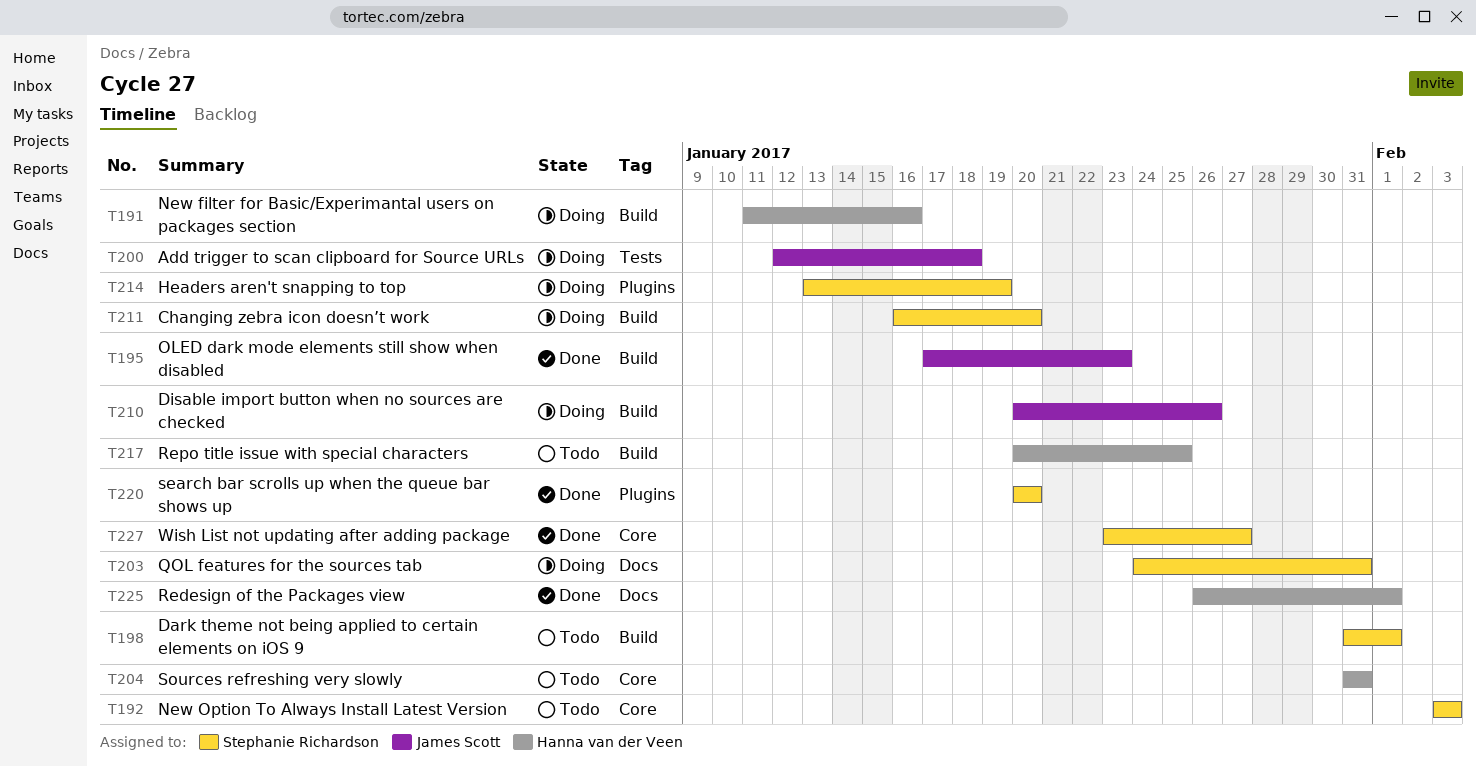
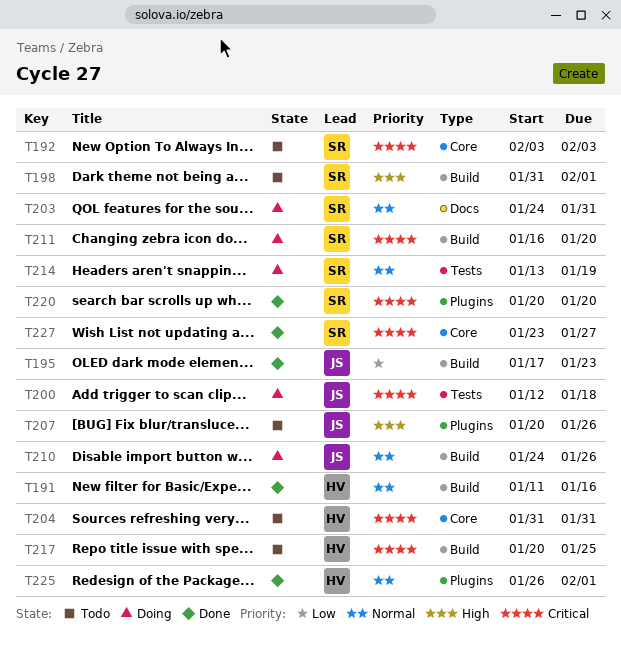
T191, status: Doing -> Done
T207: none -> present
T210, start: Jan 20 -> Jan 24
T214, label: Plugins -> Tests
T225, label: Docs -> Plugins

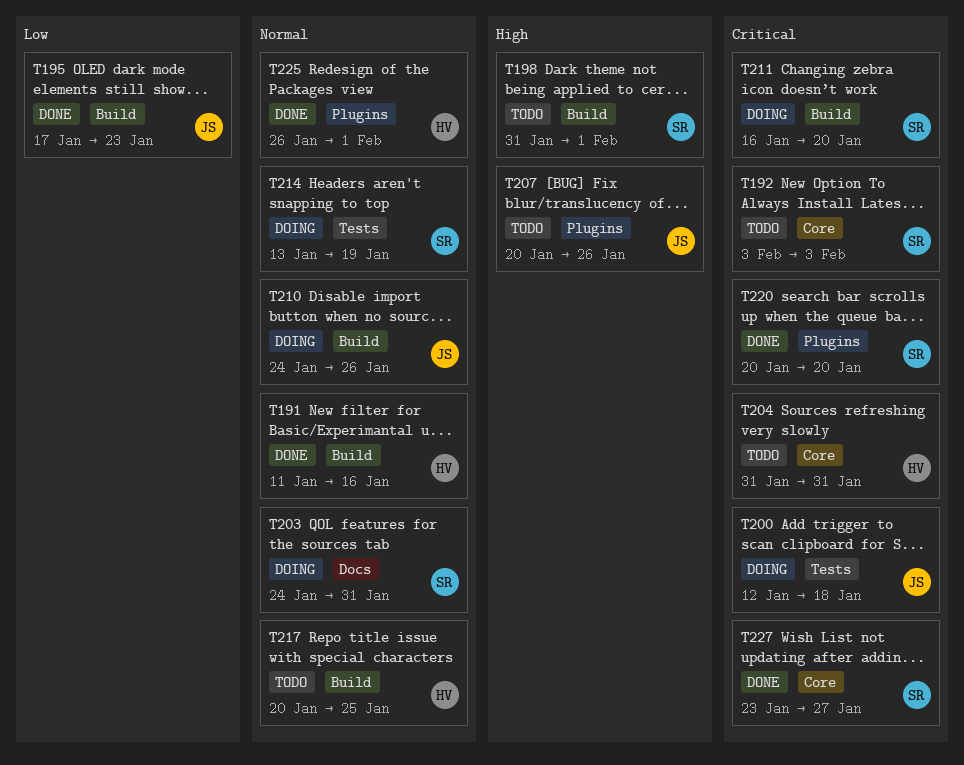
T217, priority: Critical -> Normal

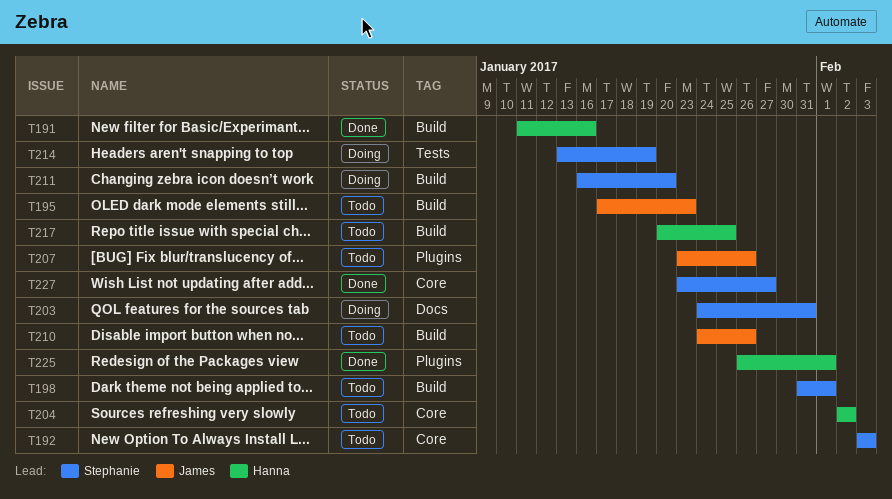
T195, status: Done -> Todo
T200: present -> none
T204, start: Jan 31 -> Feb 2
T204, due: Jan 31 -> Feb 2
T207, start: Jan 20 -> Jan 23
T210, status: Doing -> Todo
T220: present -> none

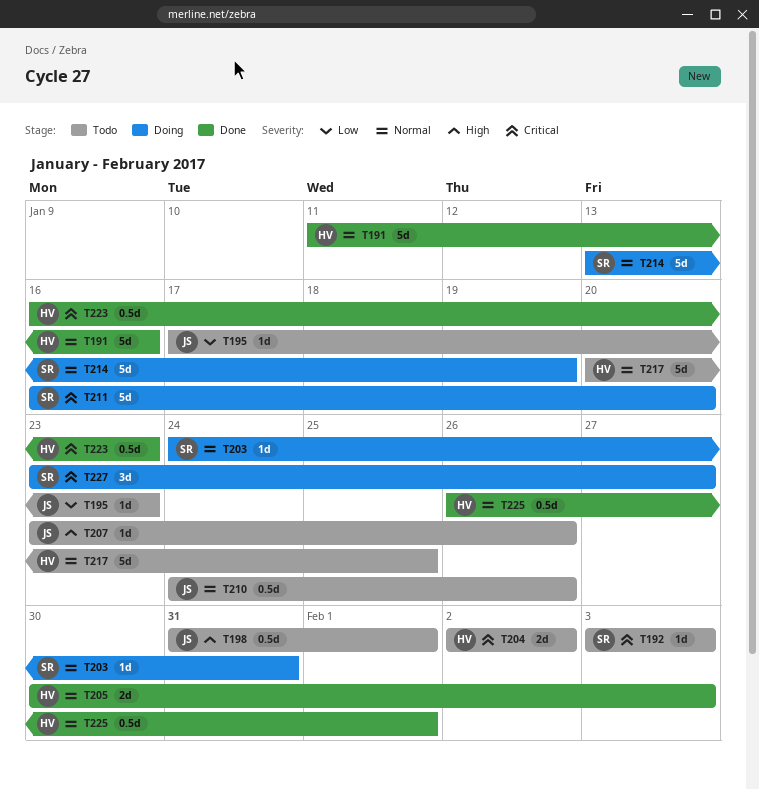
T198, owner: Stephanie -> James
T205: none -> present
T223: none -> present
T227, status: Done -> Doing

